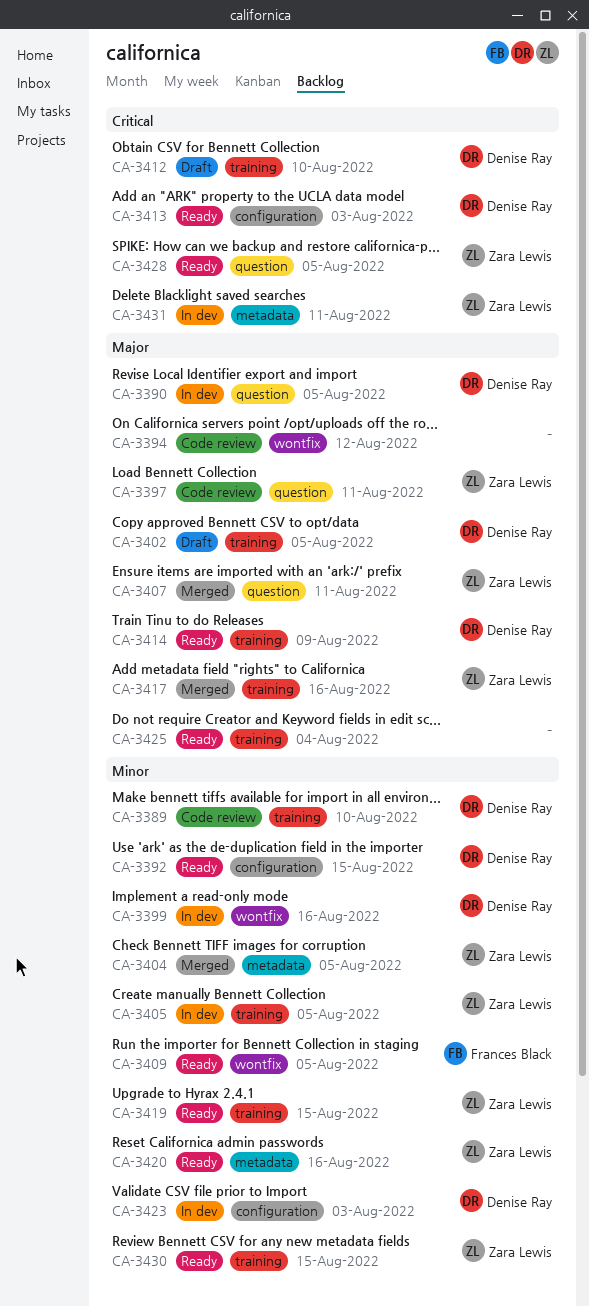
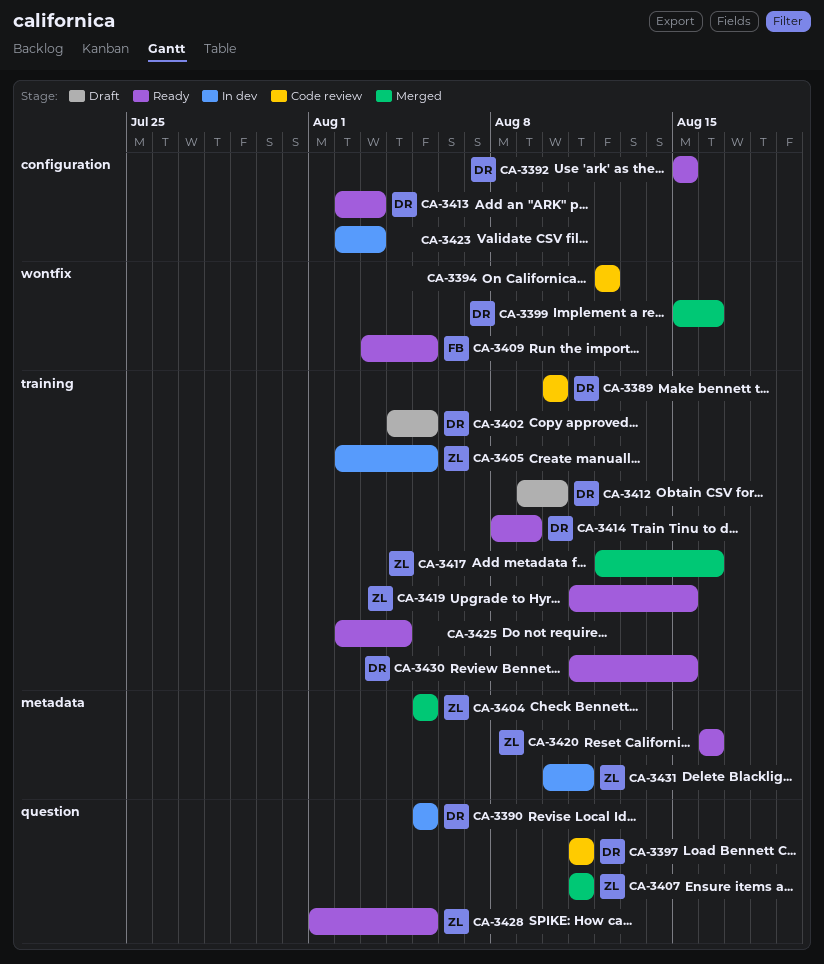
CA-3397, owner: Zara Lewis -> Denise Ray
CA-3399, status: In dev -> Merged
CA-3423, owner: Denise Ray -> none
CA-3430, owner: Zara Lewis -> Denise Ray

